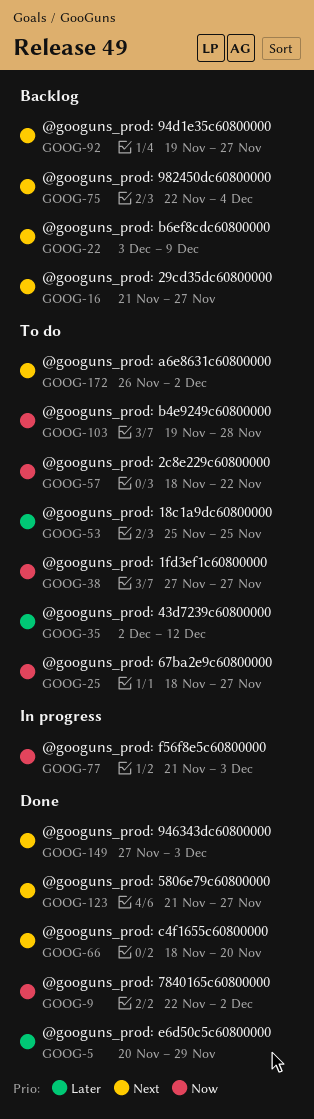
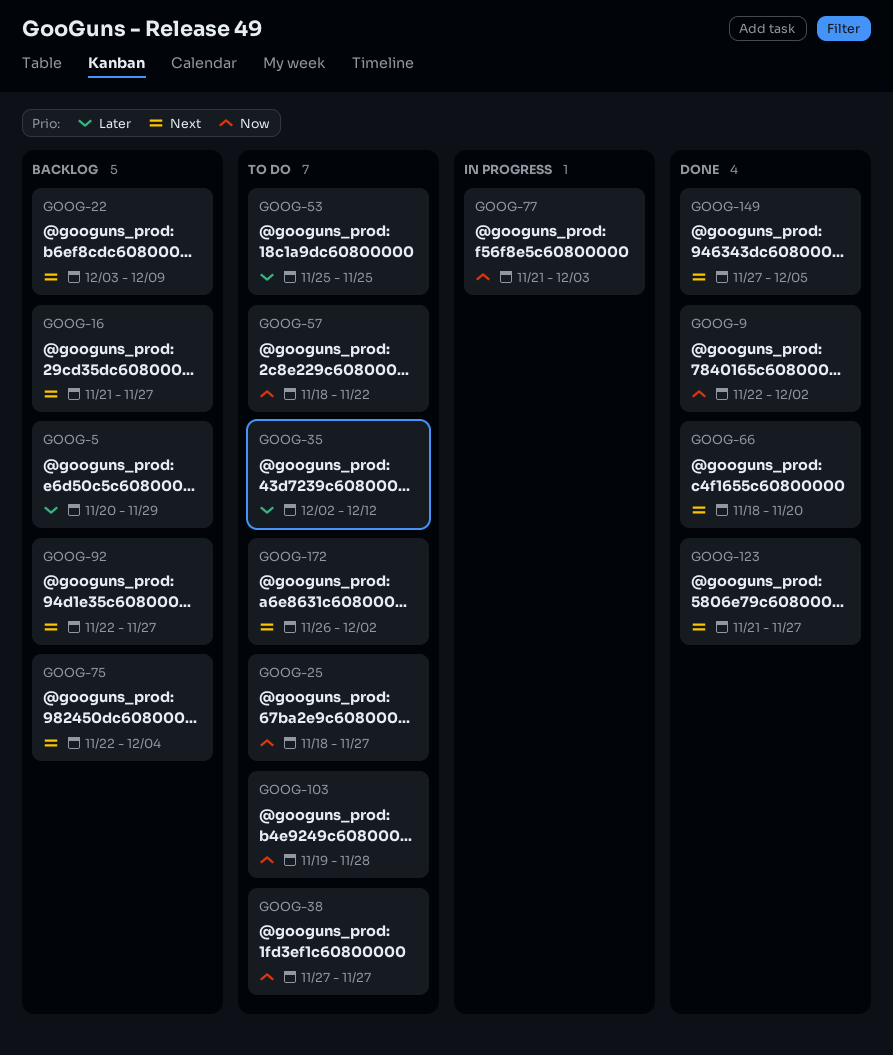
GOOG-5, status: Done -> Backlog
GOOG-92, start: Nov 19 -> Nov 22
GOOG-149, due: Dec 3 -> Dec 5

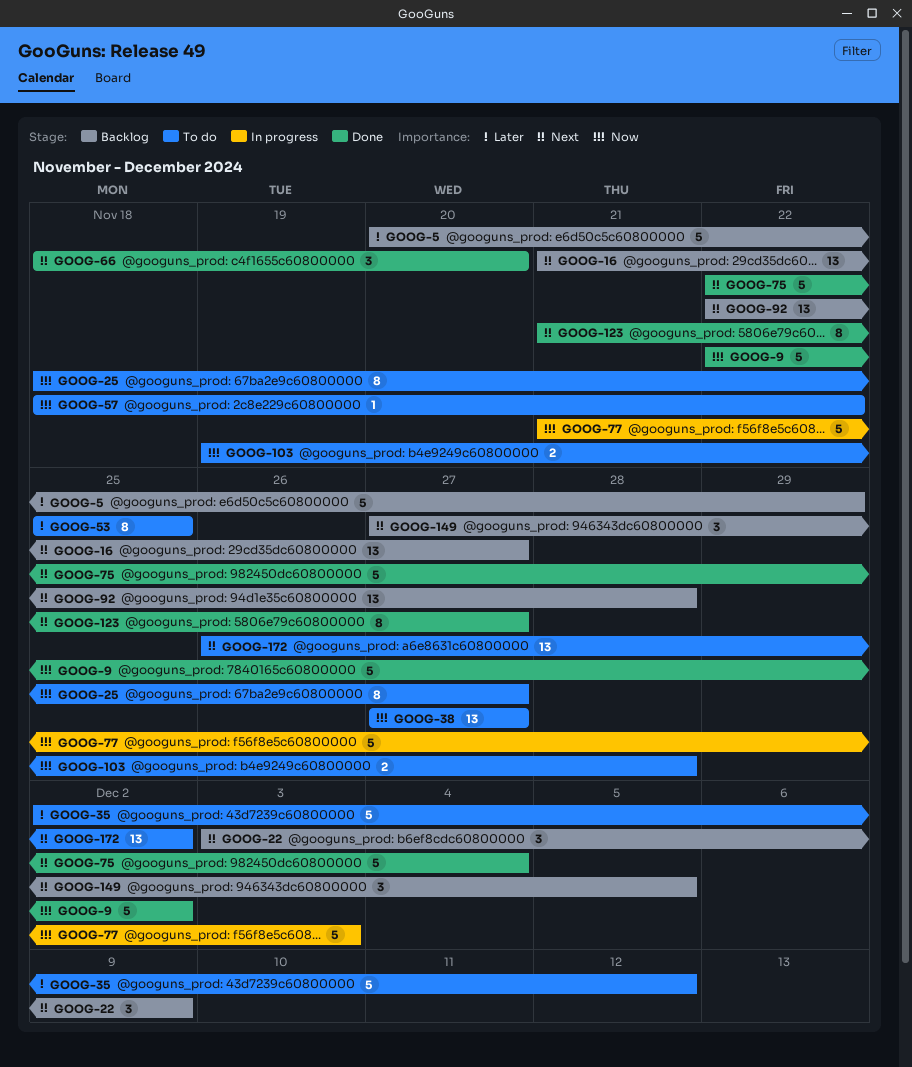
GOOG-75, status: Backlog -> Done
GOOG-92, due: Nov 27 -> Nov 28
GOOG-149, status: Done -> Backlog

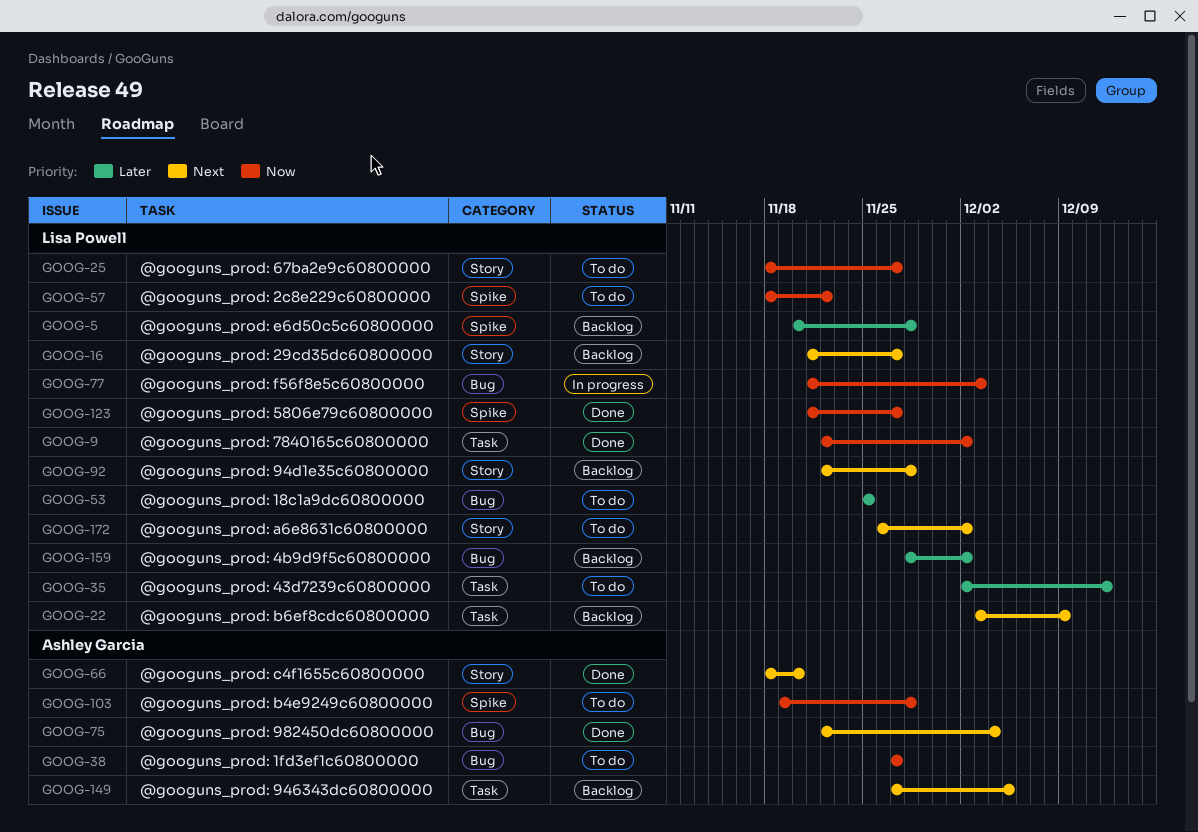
GOOG-5, due: Nov 29 -> Nov 28
GOOG-123, priority: Next -> Now
GOOG-159: none -> present

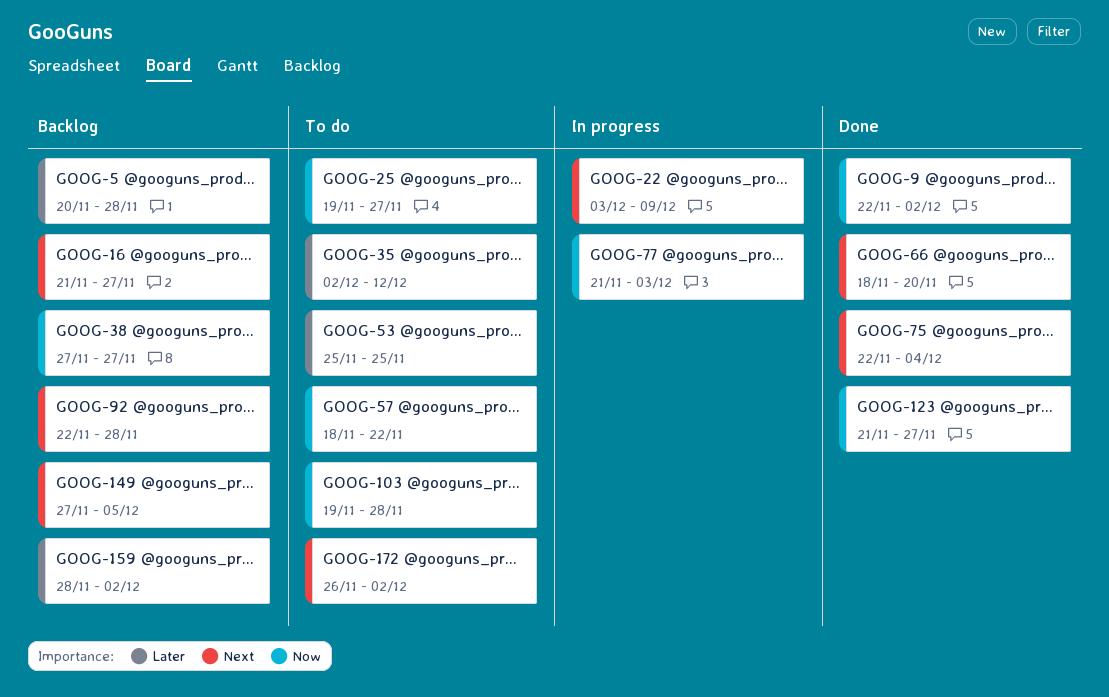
GOOG-22, status: Backlog -> In progress
GOOG-25, start: Nov 18 -> Nov 19
GOOG-38, status: To do -> Backlog

